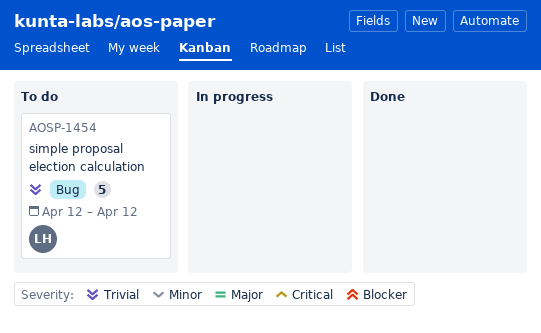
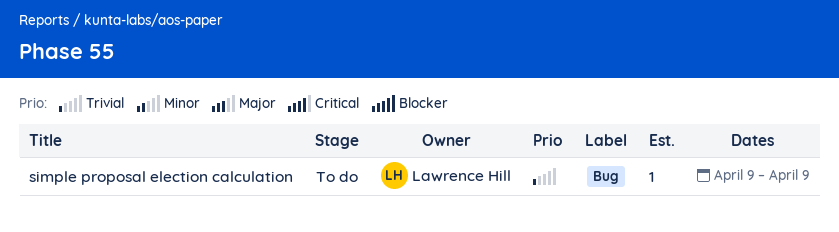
simple proposal election calculation, estimate: 5 -> 1
simple proposal election calculation, start: Apr 12 -> Apr 9
simple proposal election calculation, due: Apr 12 -> Apr 9

